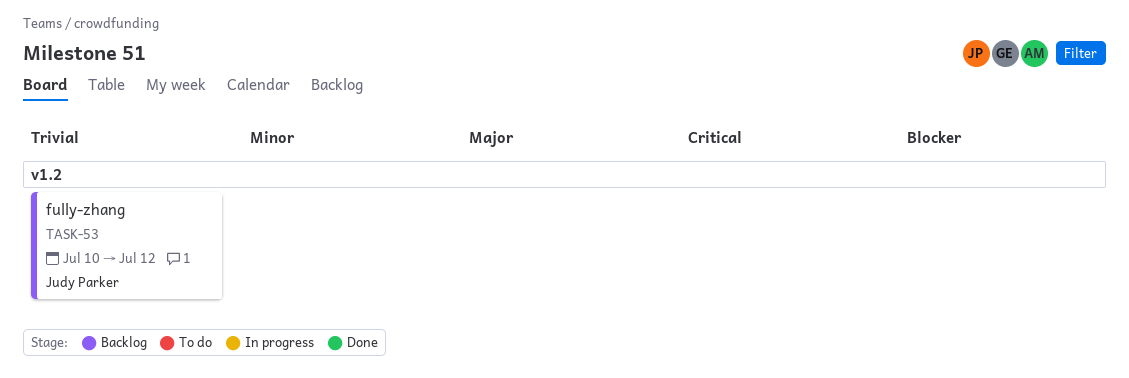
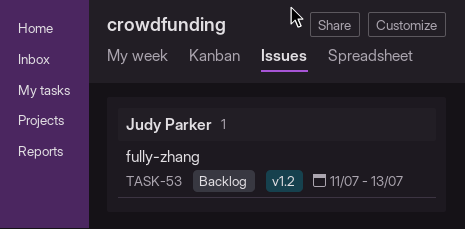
TASK-53, start: Jul 10 -> Jul 11
TASK-53, due: Jul 12 -> Jul 13

